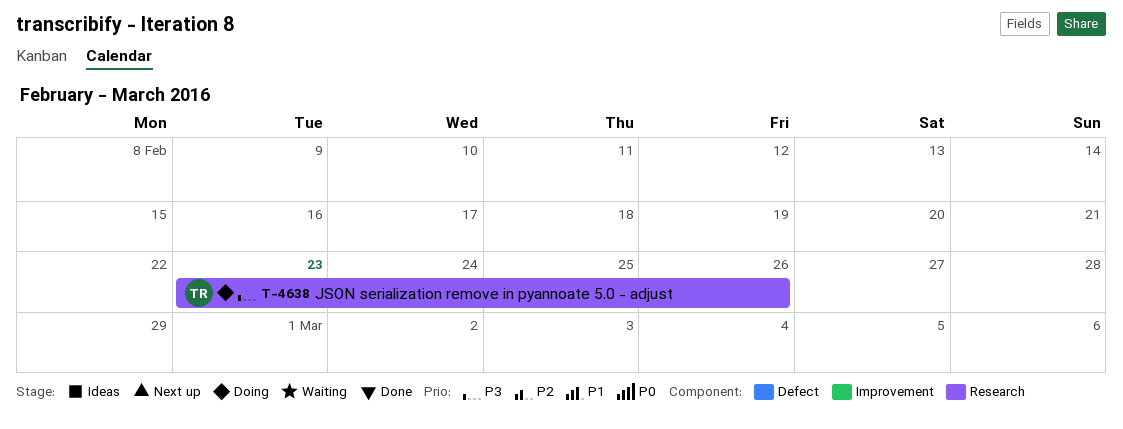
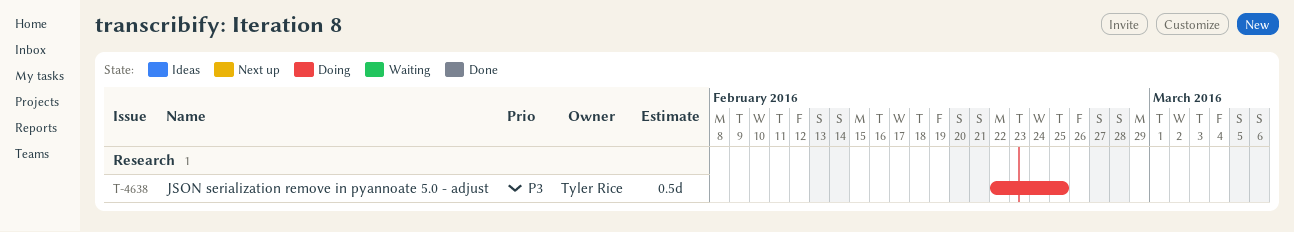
T-4638, start: Feb 23 -> Feb 22
T-4638, due: Feb 26 -> Feb 25

